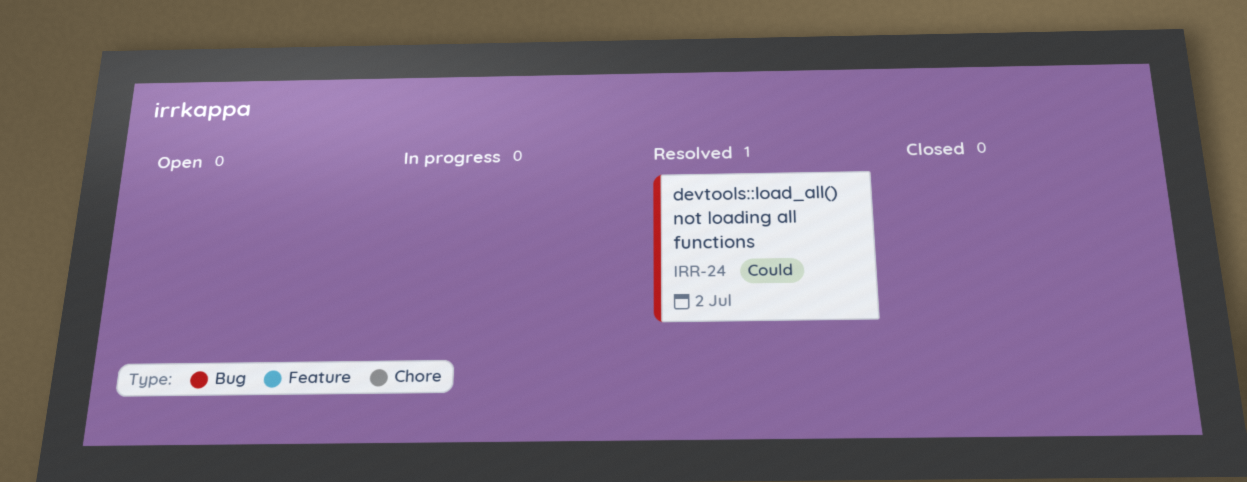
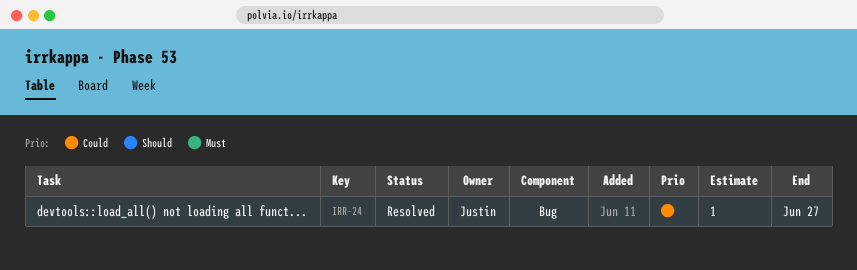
IRR-24, due: Jul 2 -> Jun 27

